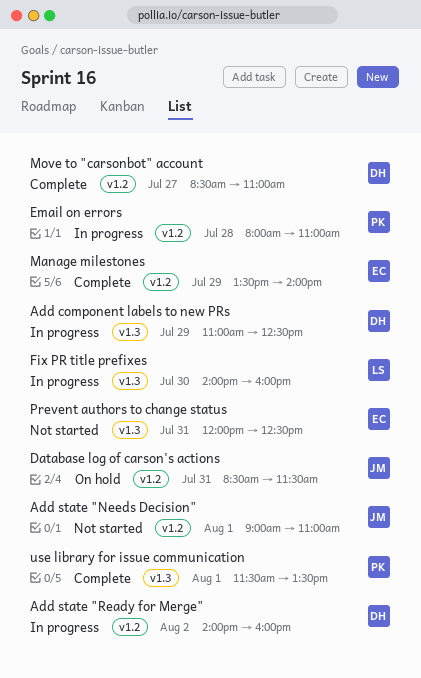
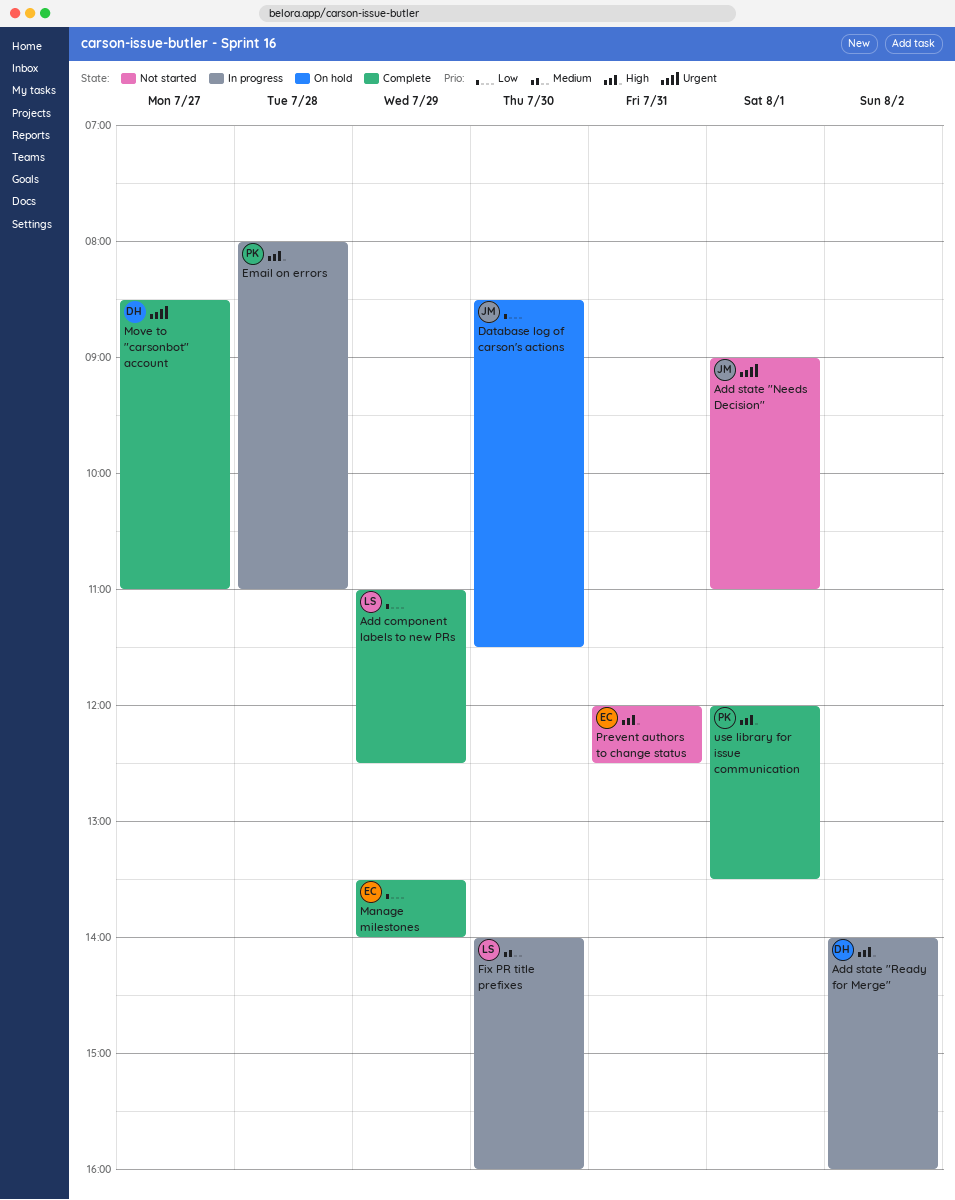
Add component labels to new PRs, status: In progress -> Complete
Add component labels to new PRs, owner: DH -> LS
Database log of carson's actions, day: Jul 31 -> Jul 30
use library for issue communication, begins: 11:30 -> 12:00

